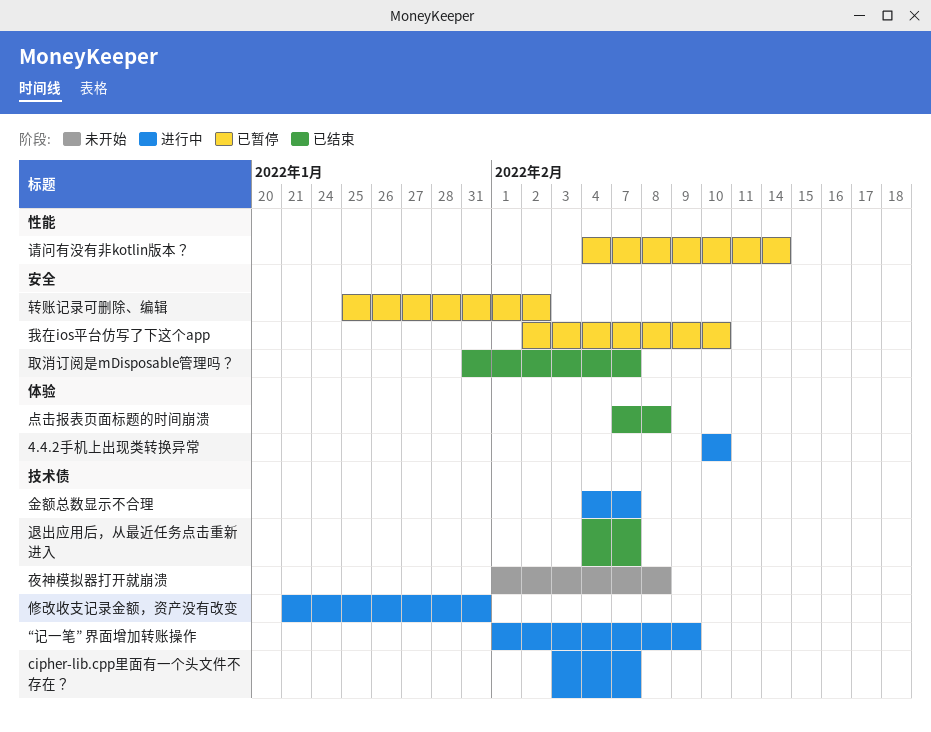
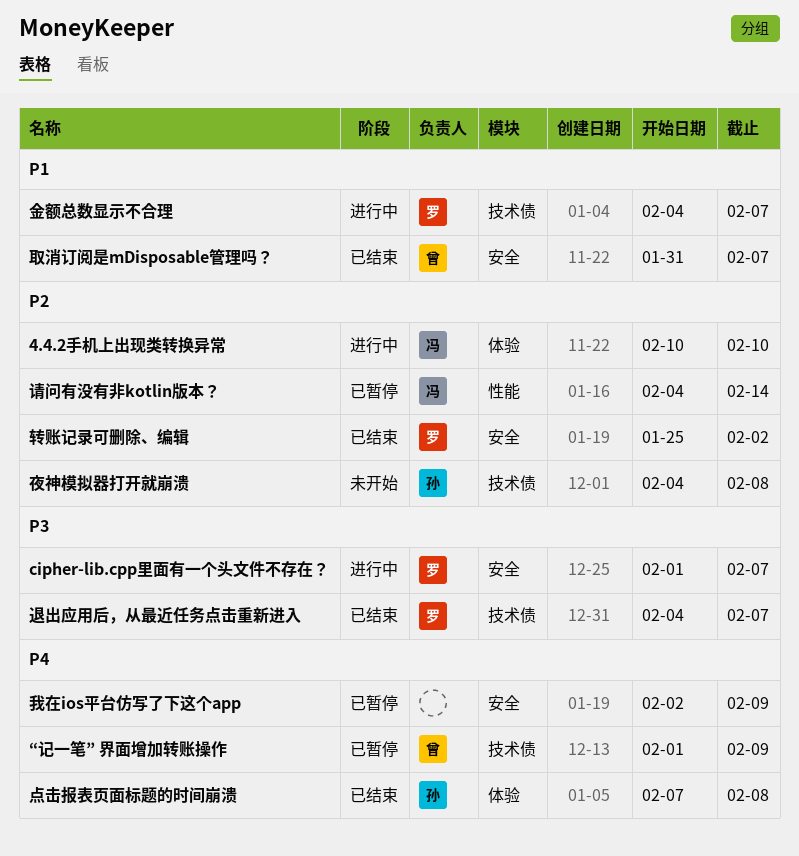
cipher-lib.cpp里面有一个头文件不存在？, label: 技术债 -> 安全
cipher-lib.cpp里面有一个头文件不存在？, start: Feb 3 -> Feb 1
“记一笔” 界面增加转账操作, status: 进行中 -> 已暂停
修改收支记录金额，资产没有改变: present -> none
夜神模拟器打开就崩溃, start: Feb 1 -> Feb 4
我在ios平台仿写了下这个app, due: Feb 10 -> Feb 9
转账记录可删除、编辑, status: 已暂停 -> 已结束

